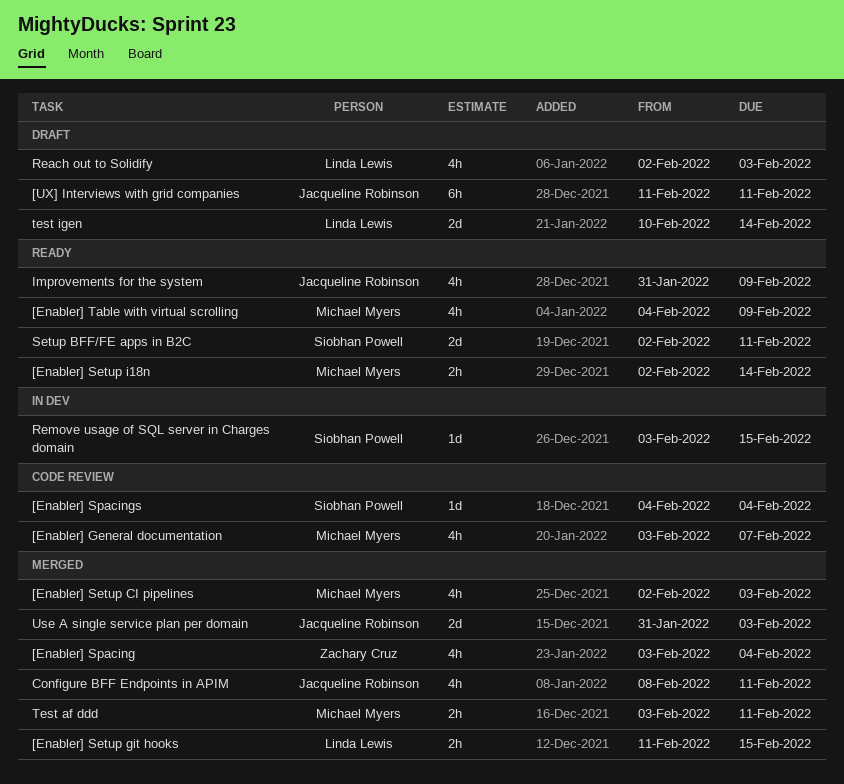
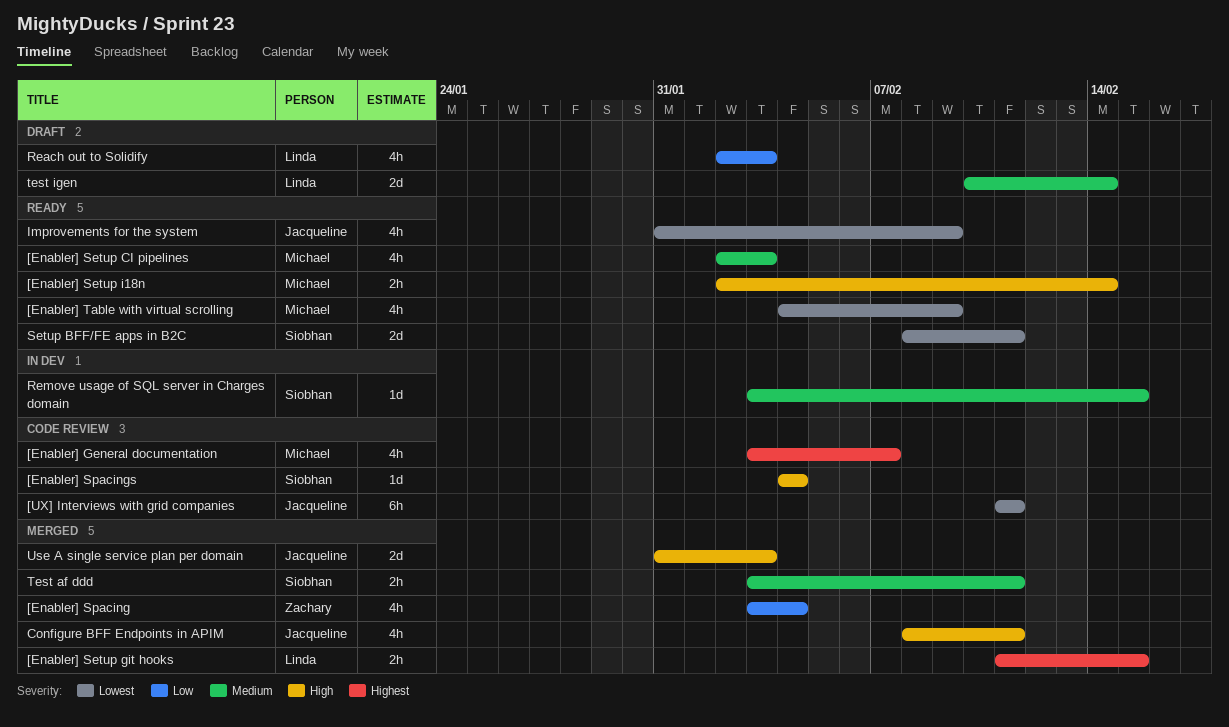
[Enabler] Setup CI pipelines, status: Merged -> Ready
[UX] Interviews with grid companies, status: Draft -> Code review
Setup BFF/FE apps in B2C, start: Feb 2 -> Feb 8
Test af ddd, owner: Michael Myers -> Siobhan Powell

